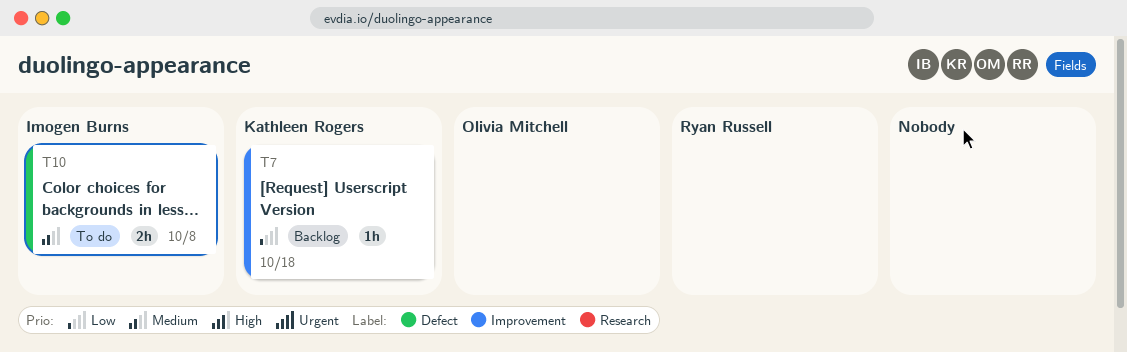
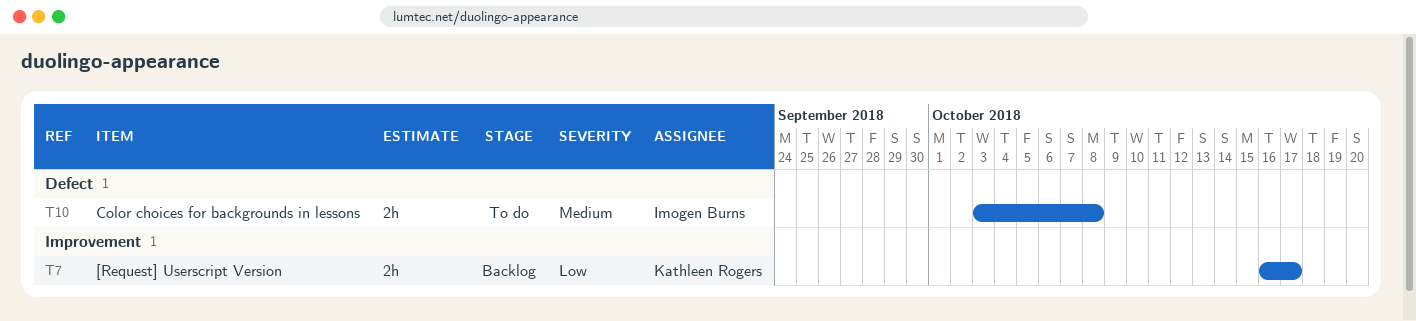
T7, estimate: 1h -> 2h
T7, due: Oct 18 -> Oct 17

